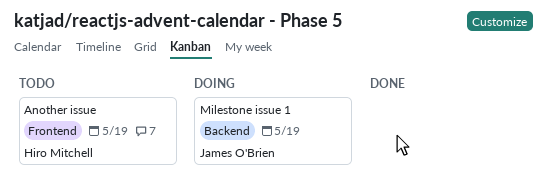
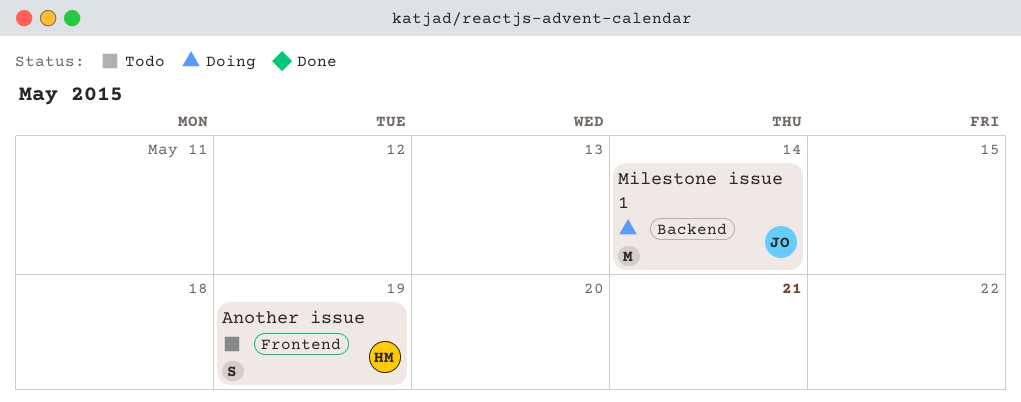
Milestone issue 1, due: May 19 -> May 14

